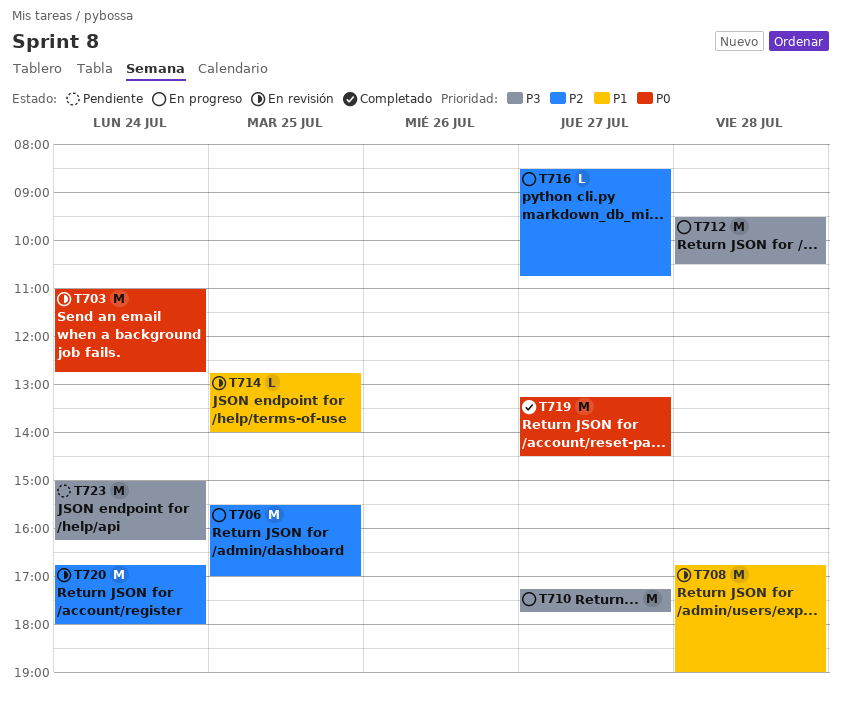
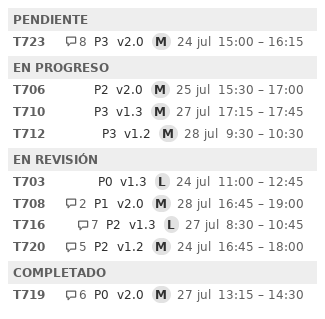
T703, estimate: M -> L
T714: present -> none
T716, status: En progreso -> En revisión

